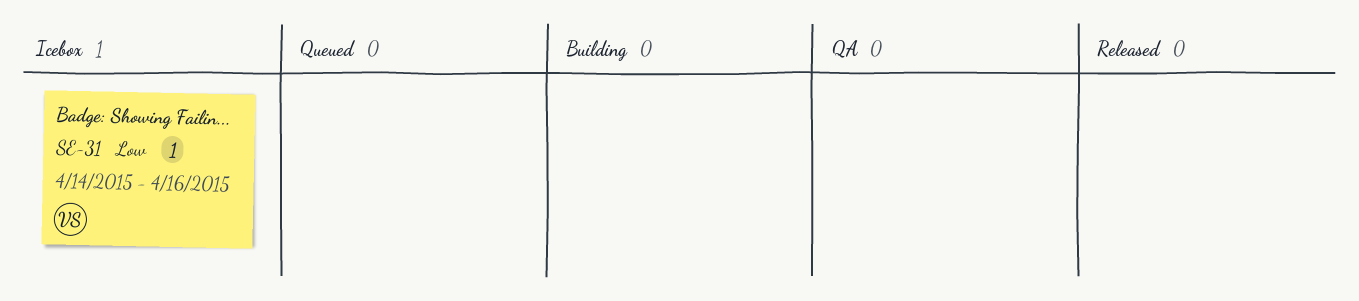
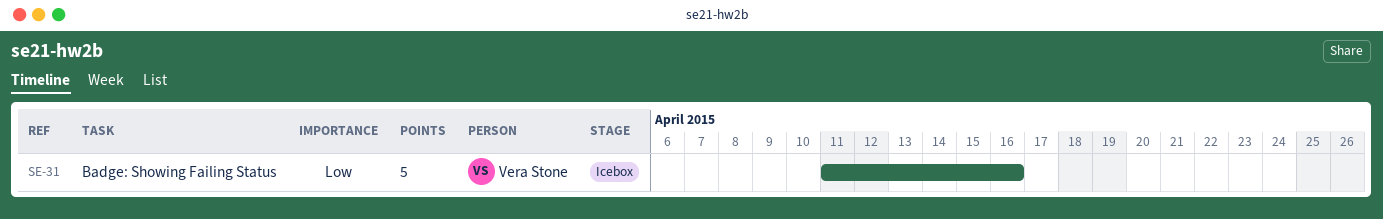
SE-31, estimate: 1 -> 5
SE-31, start: Apr 14 -> Apr 11

